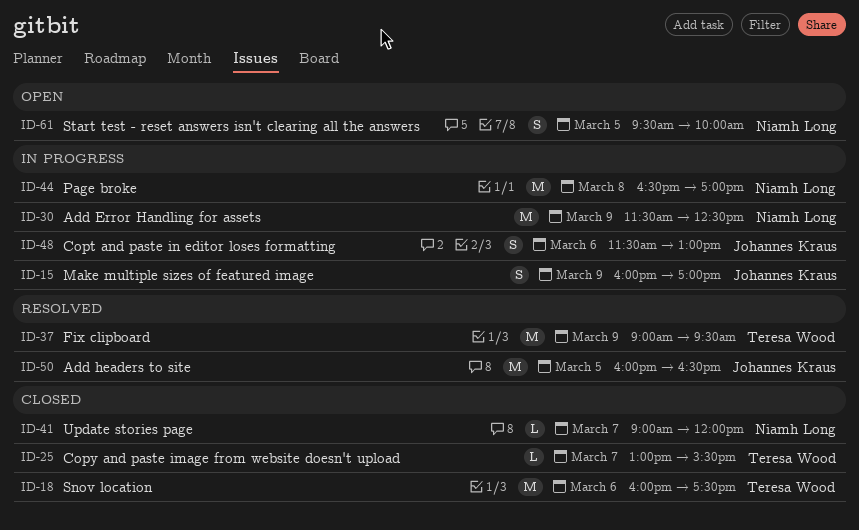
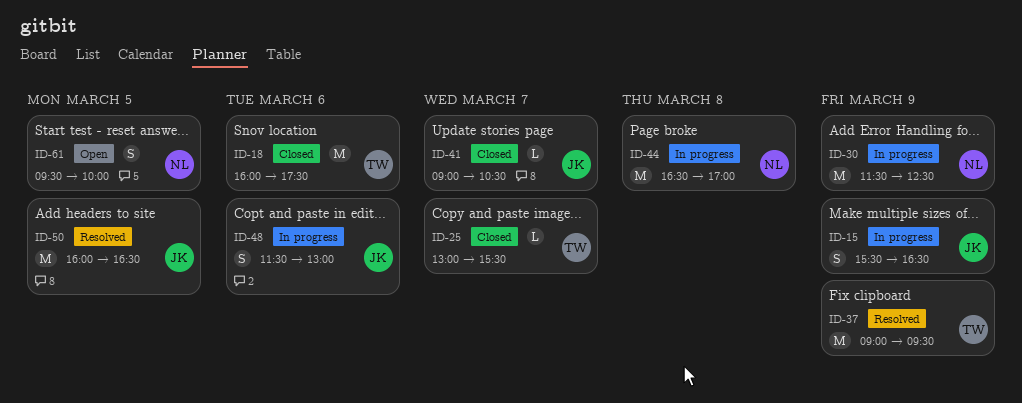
ID-15, begins: 16:00 -> 15:30
ID-15, ends: 17:00 -> 16:30
ID-41, owner: Niamh Long -> Johannes Kraus
ID-41, ends: 12:00 -> 10:30

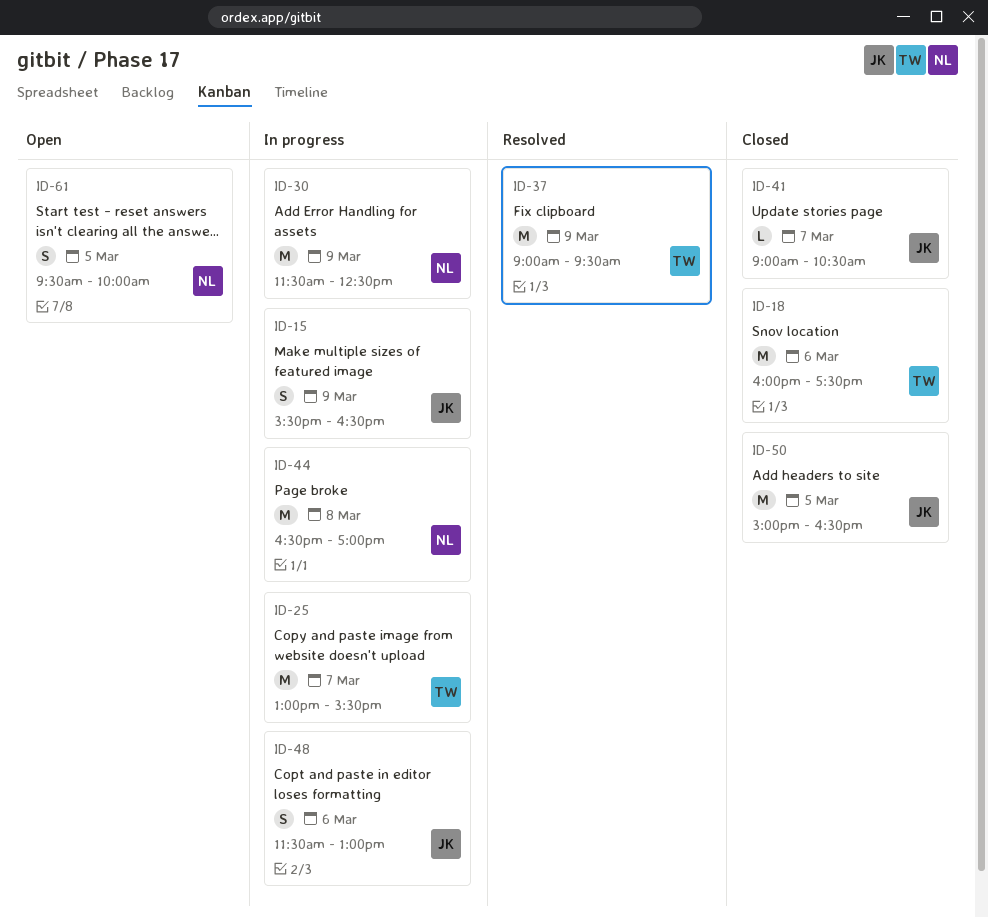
ID-25, status: Closed -> In progress
ID-25, estimate: L -> M
ID-50, status: Resolved -> Closed
ID-50, begins: 16:00 -> 15:00

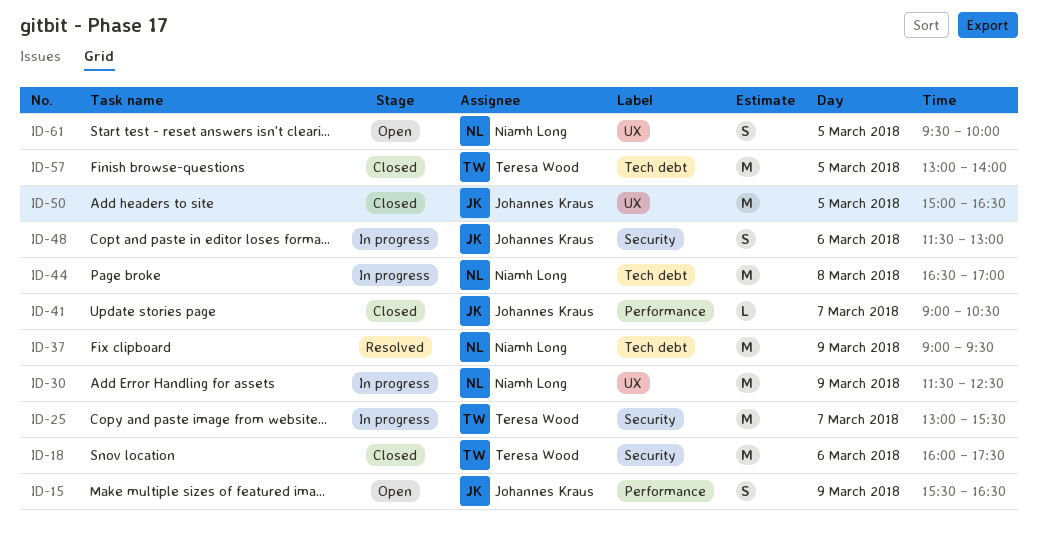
ID-15, status: In progress -> Open
ID-37, owner: Teresa Wood -> Niamh Long
ID-57: none -> present

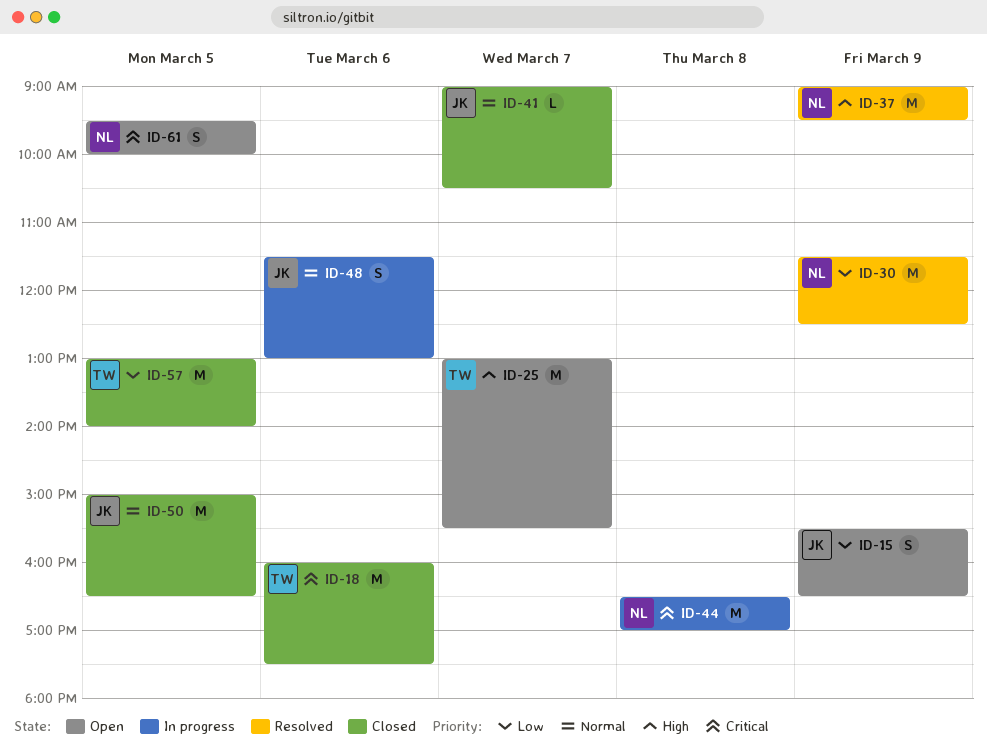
ID-25, status: In progress -> Open
ID-30, status: In progress -> Resolved

